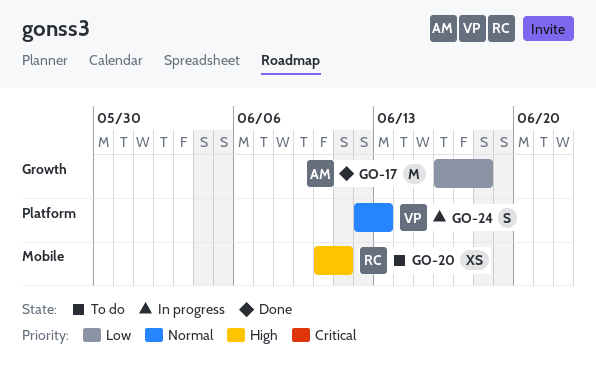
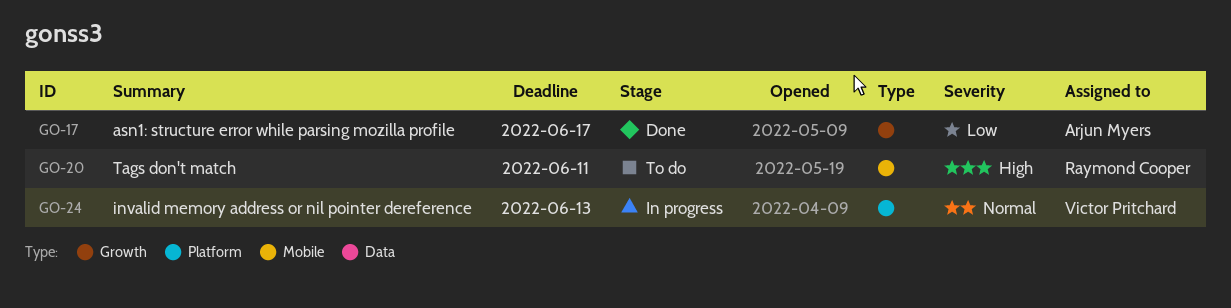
GO-17, due: Jun 18 -> Jun 17

